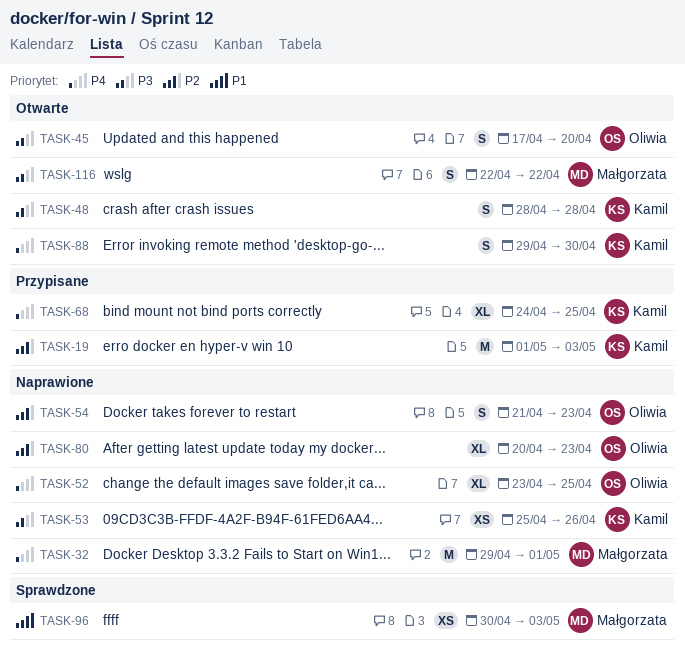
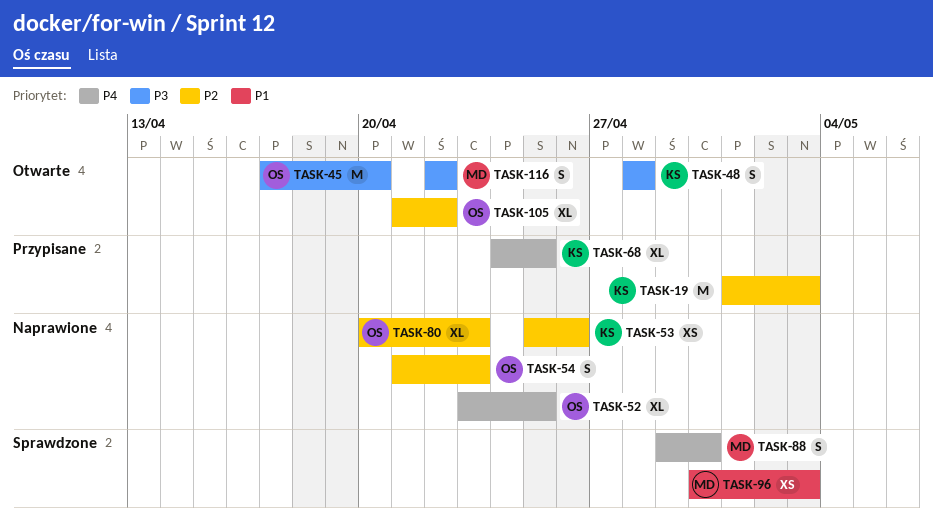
TASK-32: present -> none
TASK-45, estimate: S -> M
TASK-53, priority: P3 -> P2
TASK-88, status: Otwarte -> Sprawdzone
TASK-88, owner: Kamil -> Małgorzata
TASK-105: none -> present

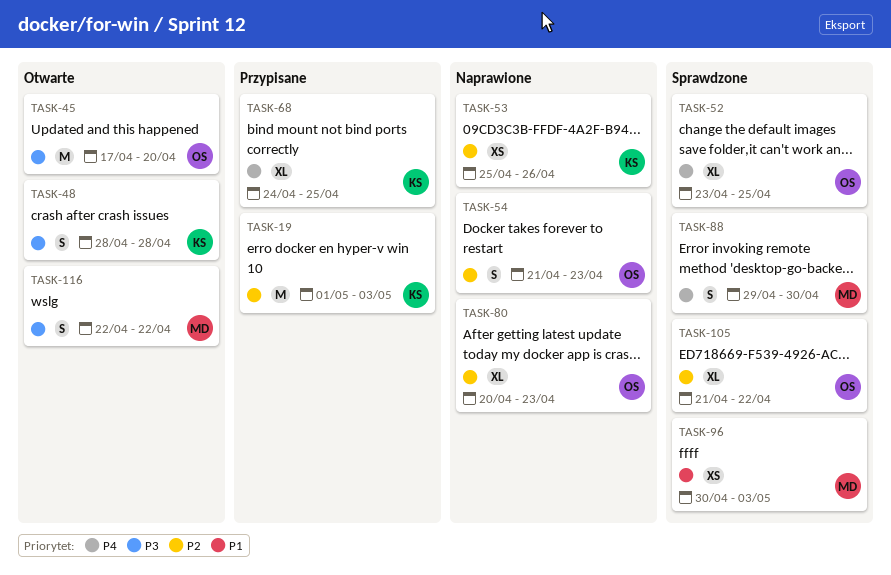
TASK-52, status: Naprawione -> Sprawdzone
TASK-105, status: Otwarte -> Sprawdzone

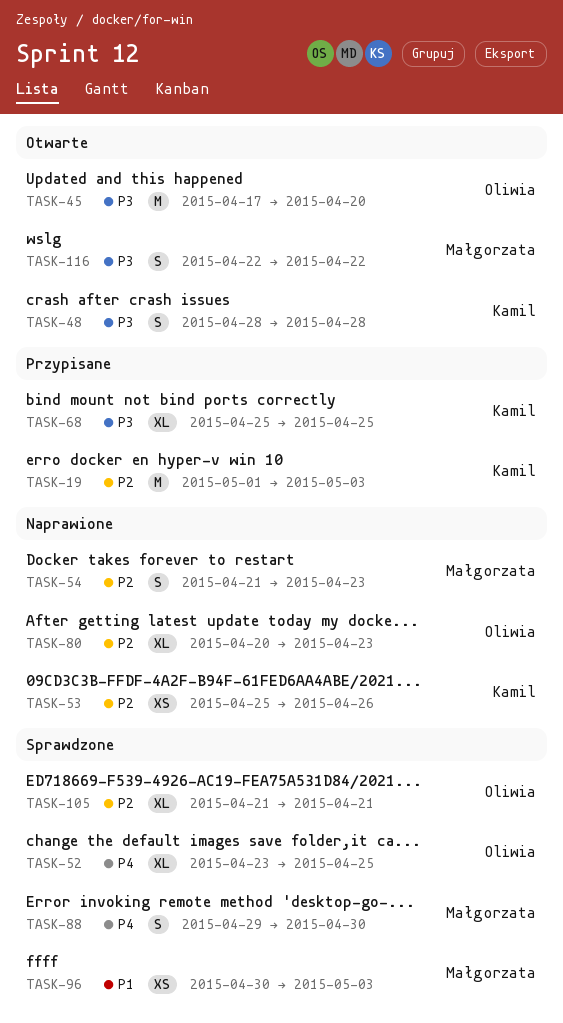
TASK-54, owner: Oliwia -> Małgorzata
TASK-68, priority: P4 -> P3
TASK-68, start: Apr 24 -> Apr 25
TASK-105, due: Apr 22 -> Apr 21

